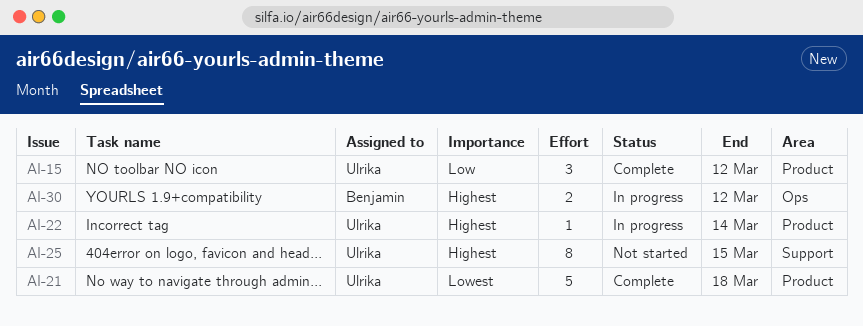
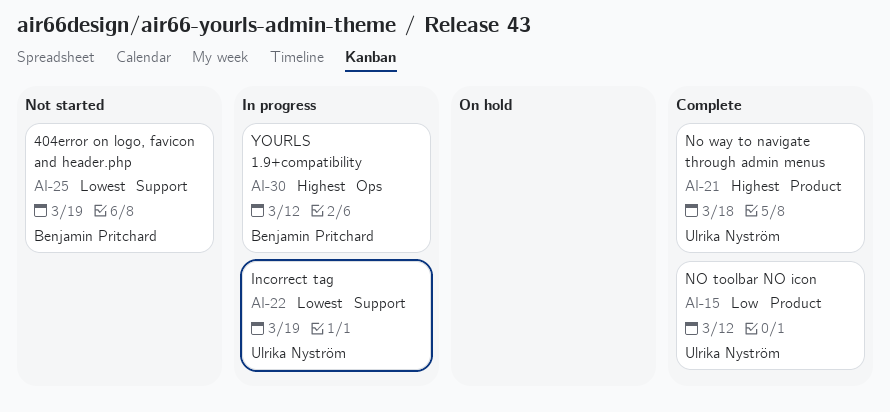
AI-21, priority: Lowest -> Highest
AI-22, priority: Highest -> Lowest
AI-22, label: Product -> Support
AI-22, due: Mar 14 -> Mar 19
AI-25, owner: Ulrika Nyström -> Benjamin Pritchard
AI-25, priority: Highest -> Lowest
AI-25, due: Mar 15 -> Mar 19

